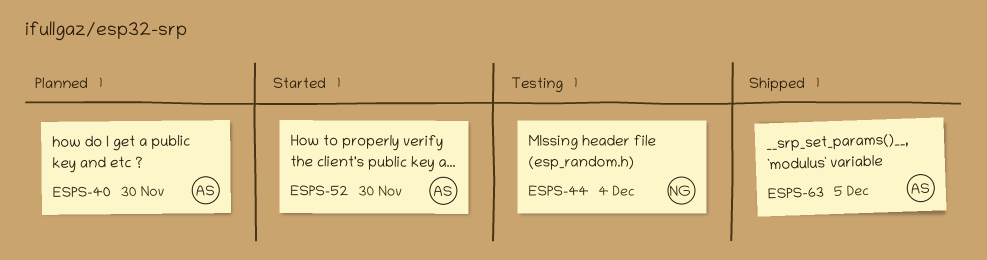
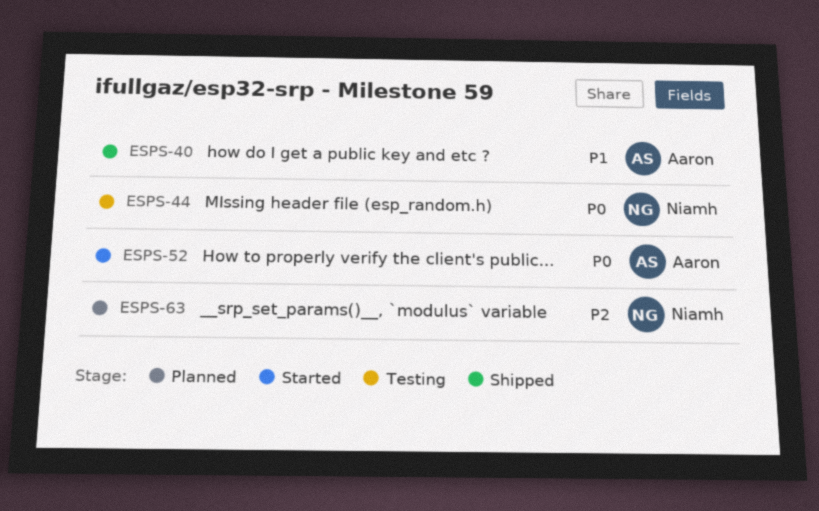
ESPS-40, status: Planned -> Shipped
ESPS-63, status: Shipped -> Planned
ESPS-63, owner: Aaron -> Niamh

